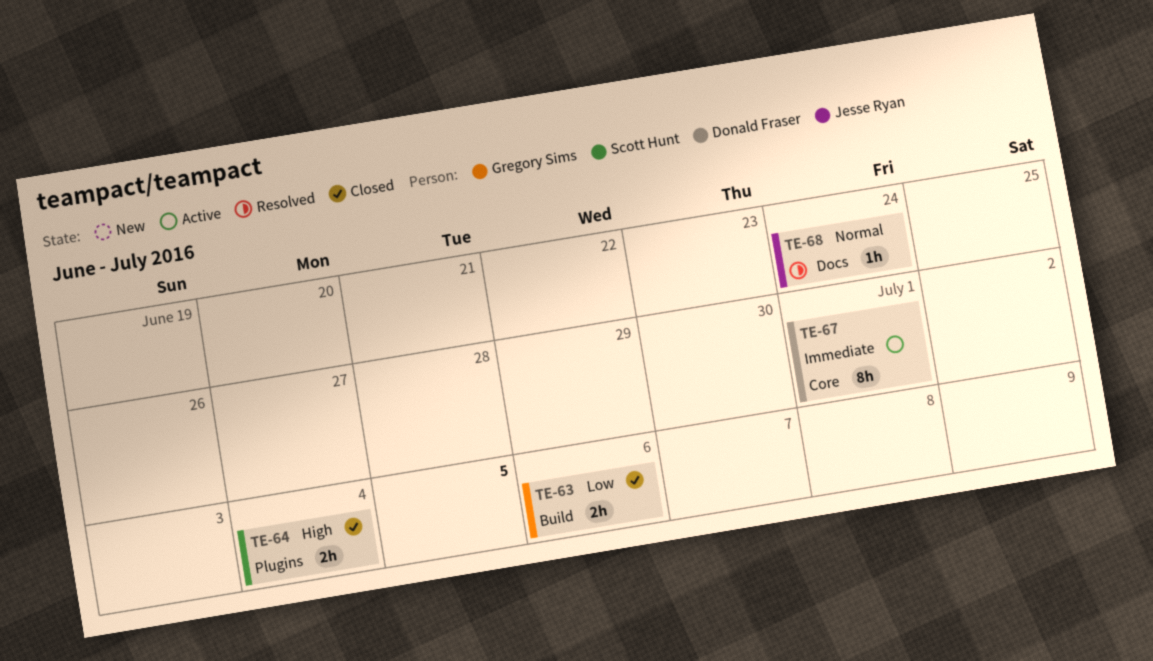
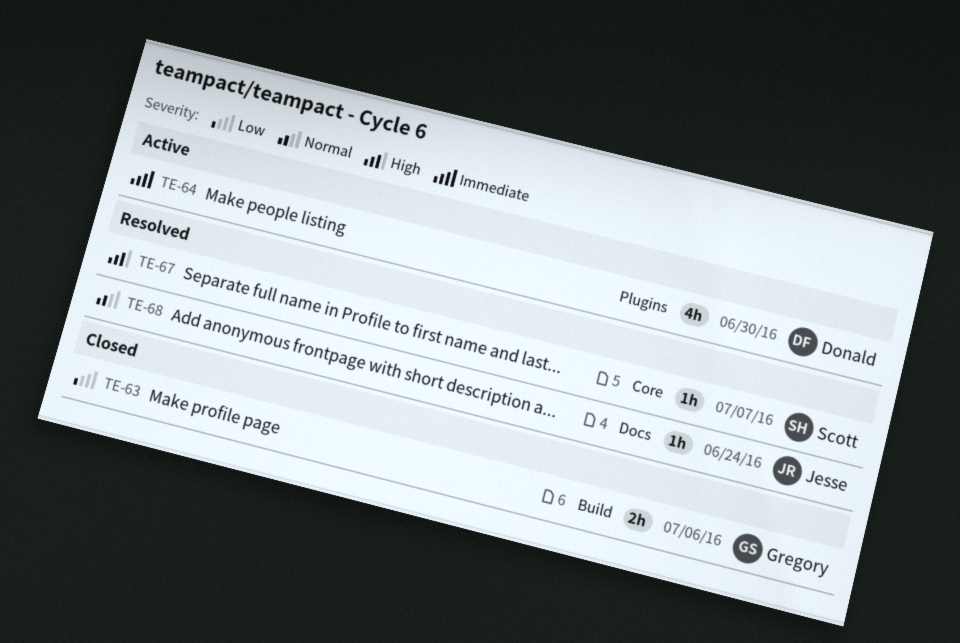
TE-64, status: Closed -> Active
TE-64, owner: Scott Hunt -> Donald Fraser
TE-64, priority: High -> Immediate
TE-64, estimate: 2h -> 4h
TE-64, due: Jul 4 -> Jun 30
TE-67, status: Active -> Resolved
TE-67, owner: Donald Fraser -> Scott Hunt
TE-67, priority: Immediate -> High
TE-67, estimate: 8h -> 1h
TE-67, due: Jul 1 -> Jul 7

